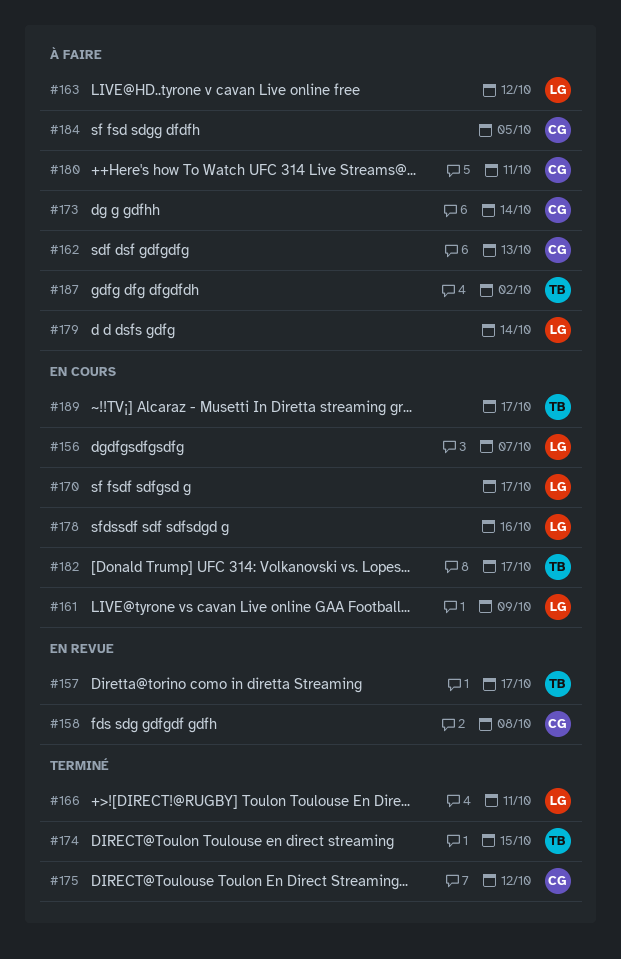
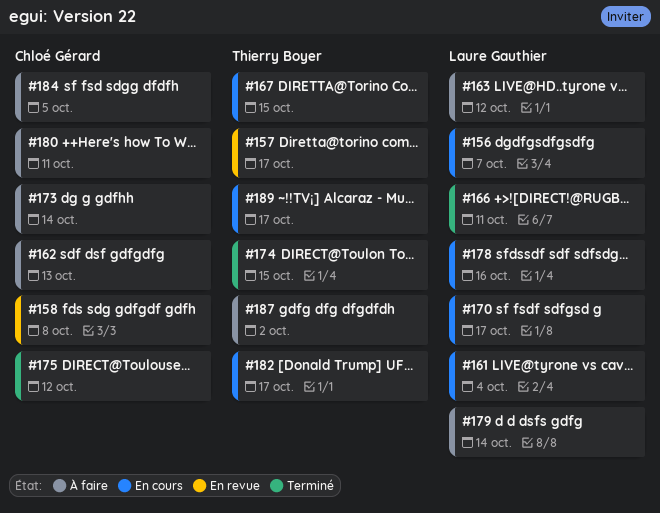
#161, due: Oct 9 -> Oct 4
#167: none -> present

